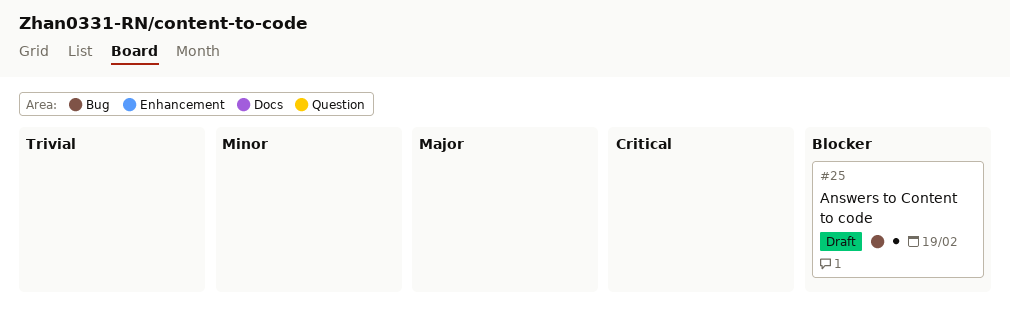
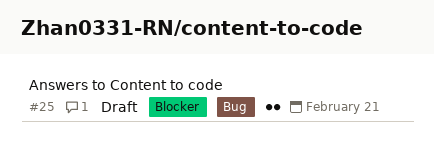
#25, estimate: 1 -> 2
#25, due: Feb 19 -> Feb 21

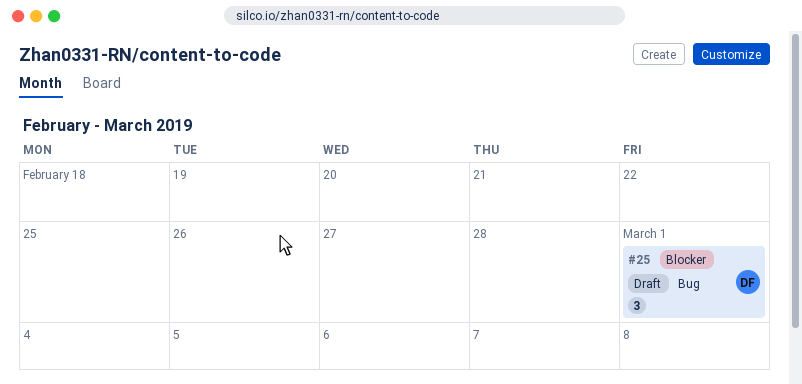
#25, estimate: 2 -> 3
#25, due: Feb 21 -> Mar 1

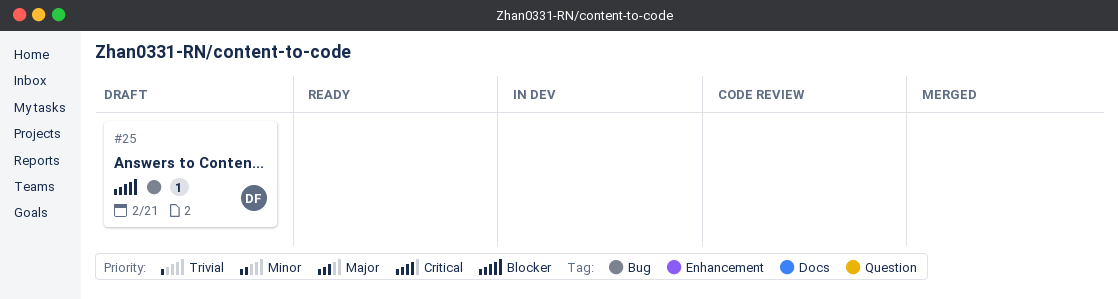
#25, estimate: 3 -> 1
#25, due: Mar 1 -> Feb 21

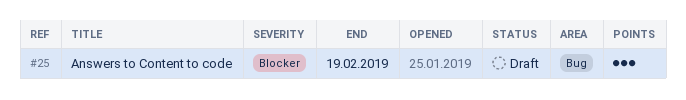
#25, estimate: 1 -> 3
#25, due: Feb 21 -> Feb 19

